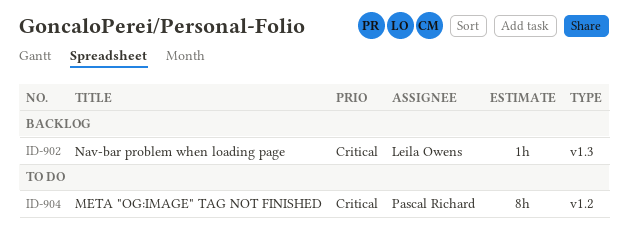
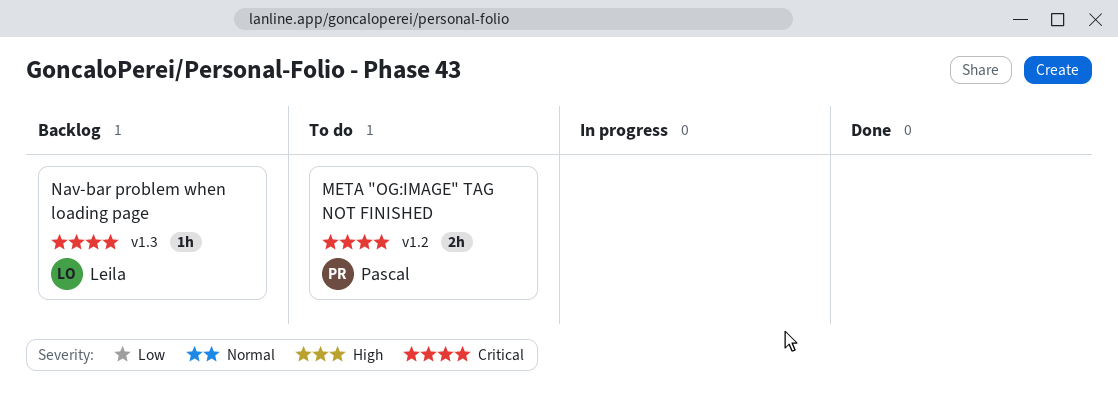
META "OG:IMAGE" TAG NOT FINISHED, estimate: 8h -> 2h

